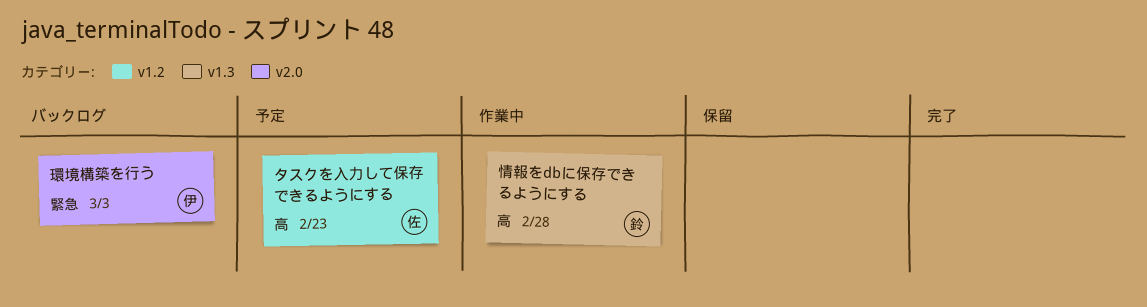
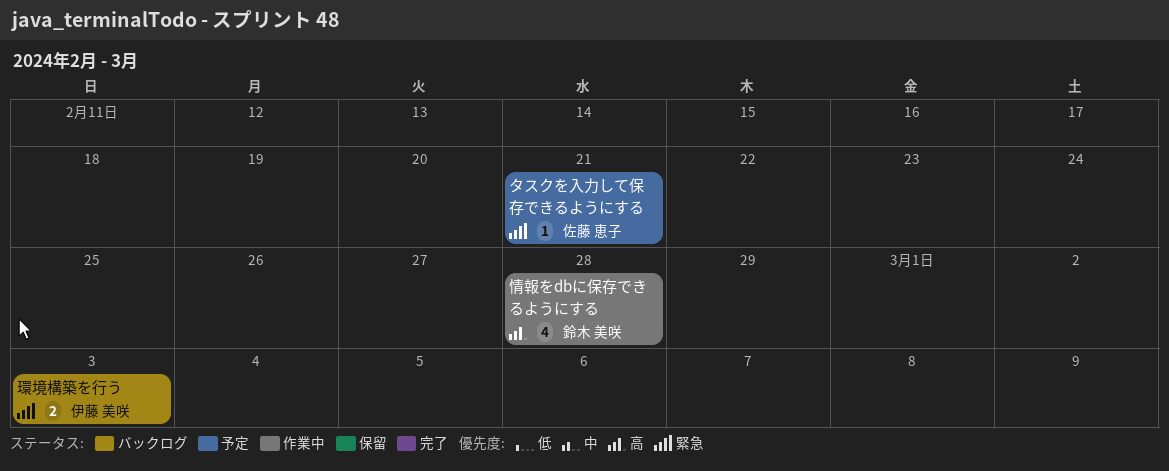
タスクを入力して保存できるようにする, priority: 高 -> 緊急
タスクを入力して保存できるようにする, due: Feb 23 -> Feb 21

